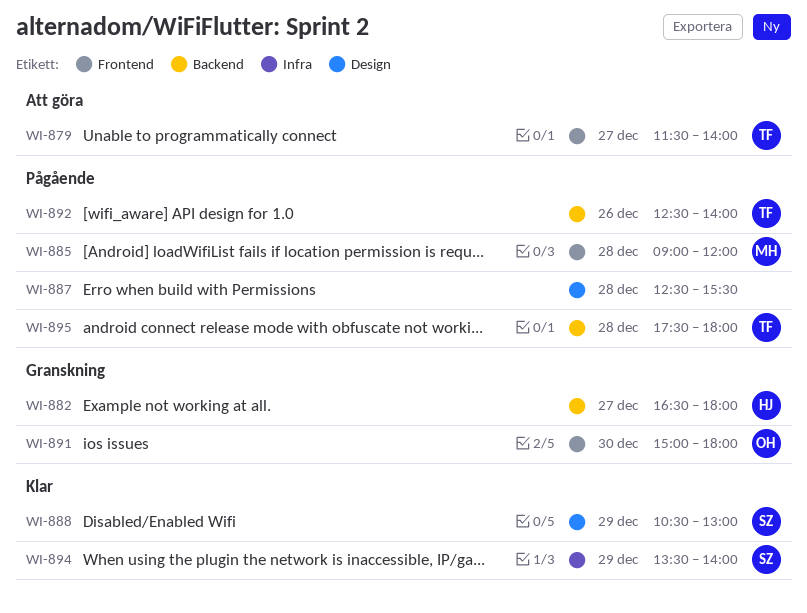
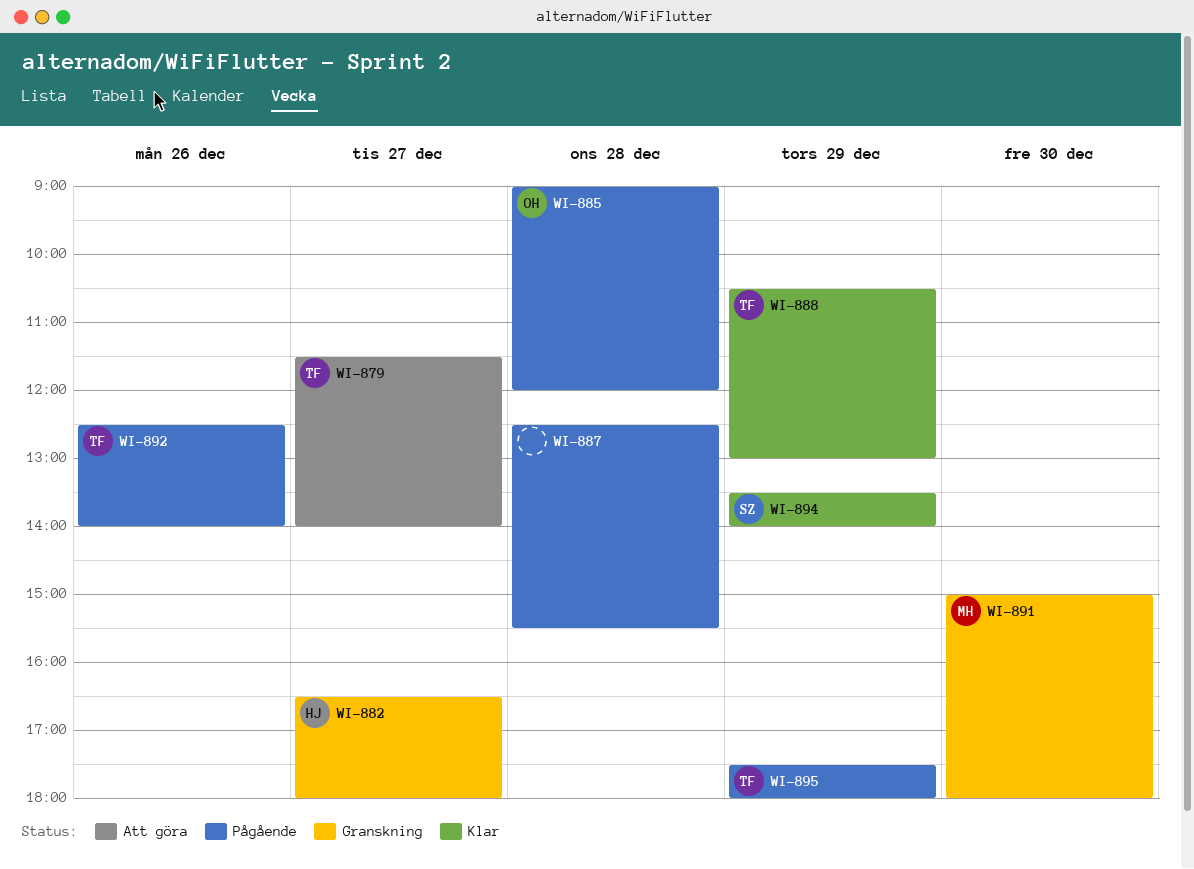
WI-885, owner: MH -> OH
WI-888, owner: SZ -> TF
WI-891, owner: OH -> MH
WI-895, day: Dec 28 -> Dec 29

